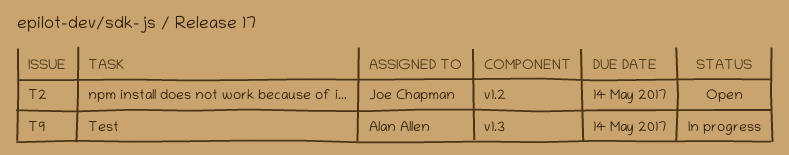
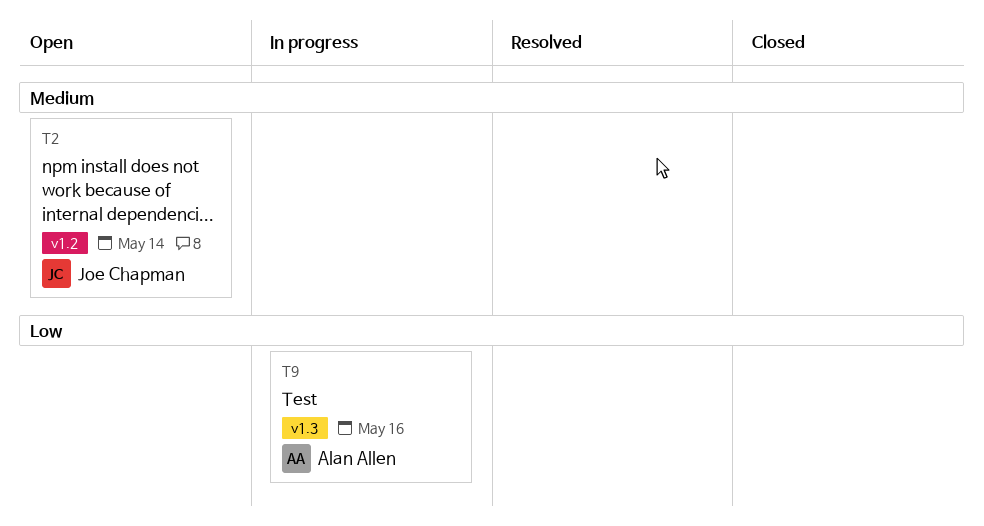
T9, due: May 14 -> May 16

